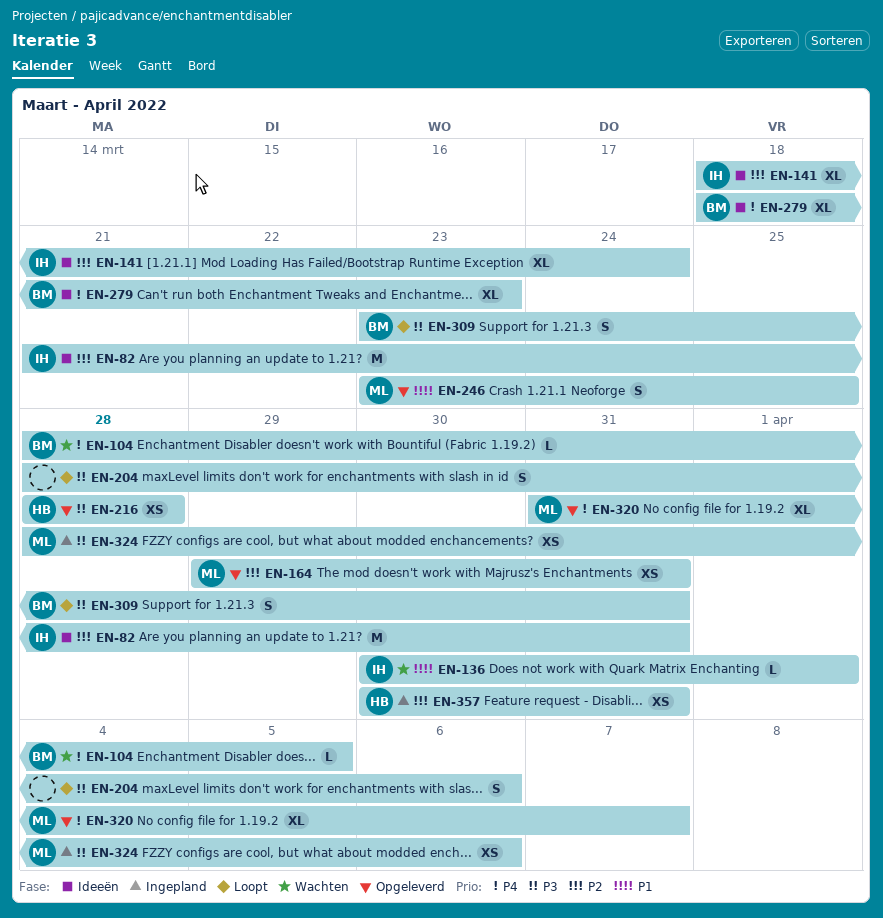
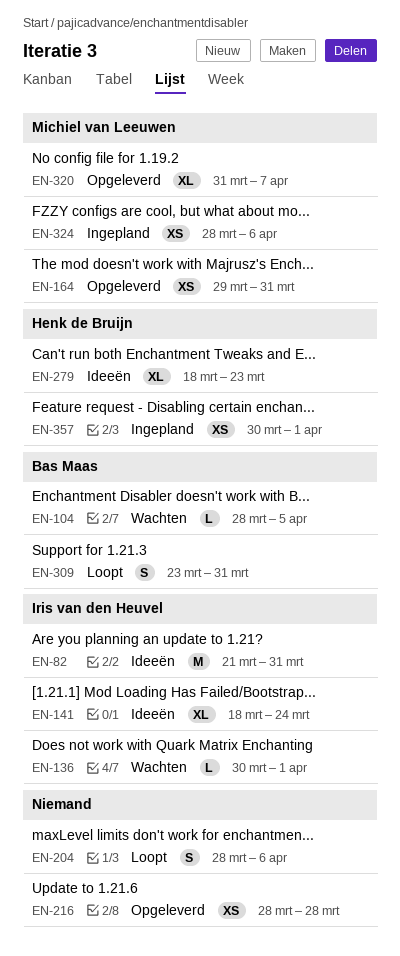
EN-216, owner: Henk de Bruijn -> none
EN-246: present -> none
EN-279, owner: Bas Maas -> Henk de Bruijn
EN-357, due: Mar 31 -> Apr 1

